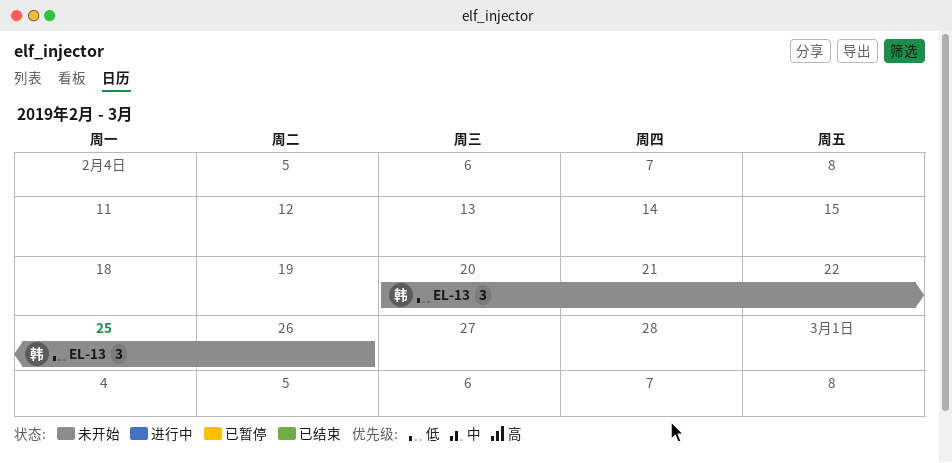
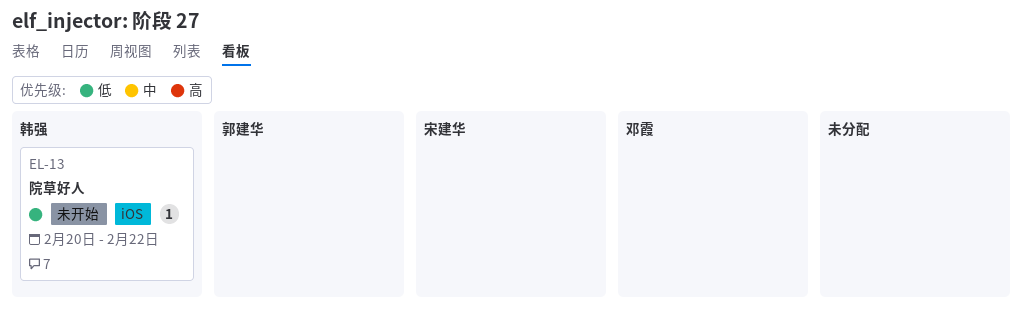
EL-13, estimate: 3 -> 1
EL-13, due: Feb 26 -> Feb 22

